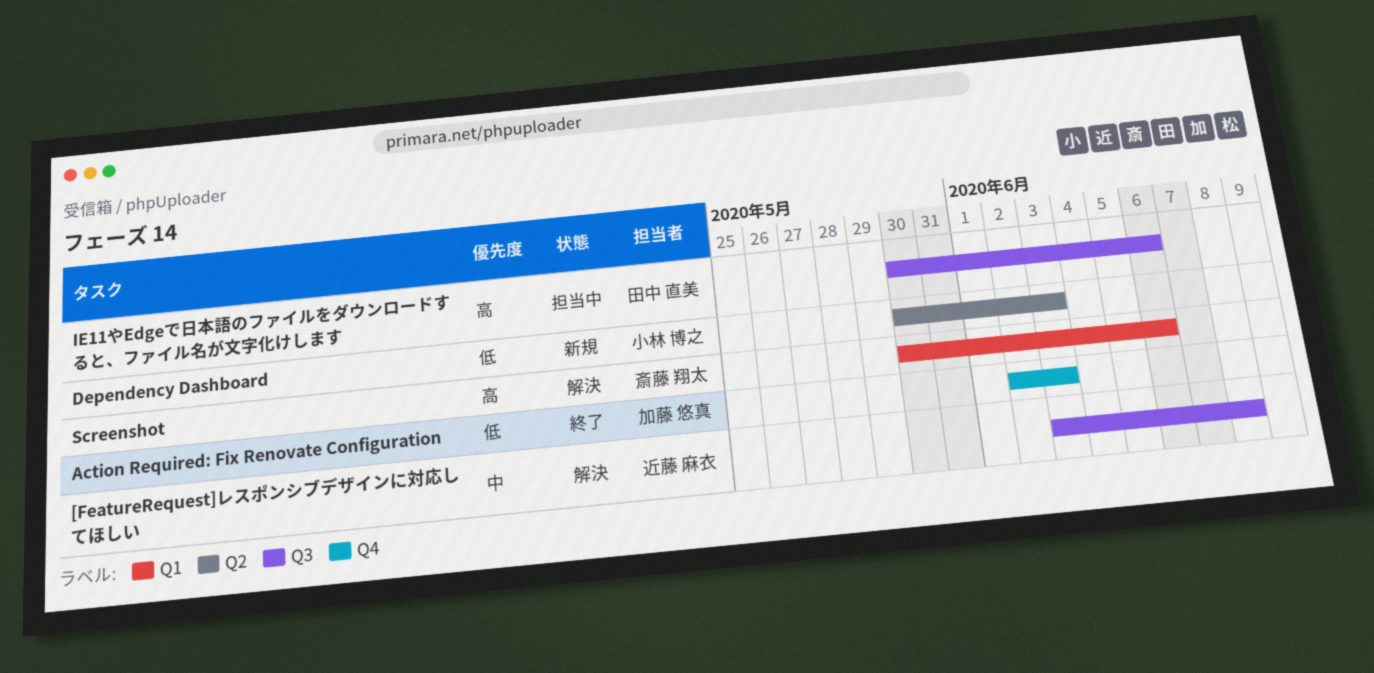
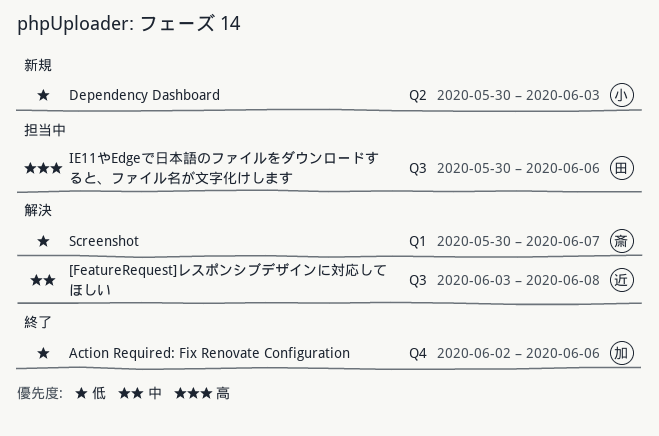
Action Required: Fix Renovate Configuration, due: Jun 3 -> Jun 6
Screenshot, priority: 高 -> 低
Screenshot, due: Jun 6 -> Jun 7

